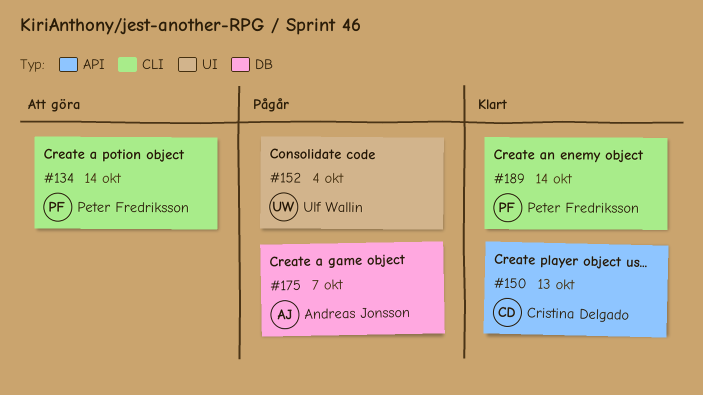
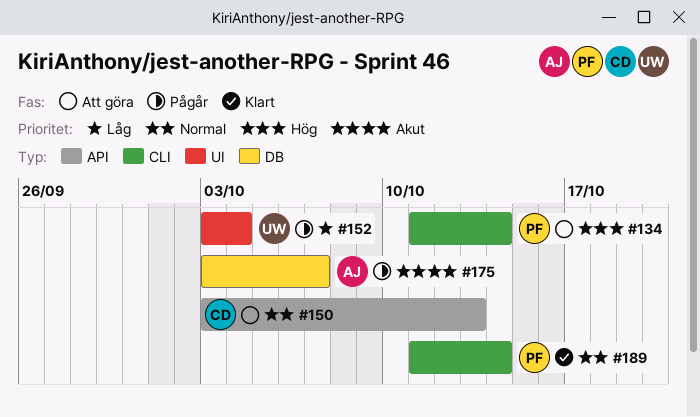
#150, status: Klart -> Att göra

